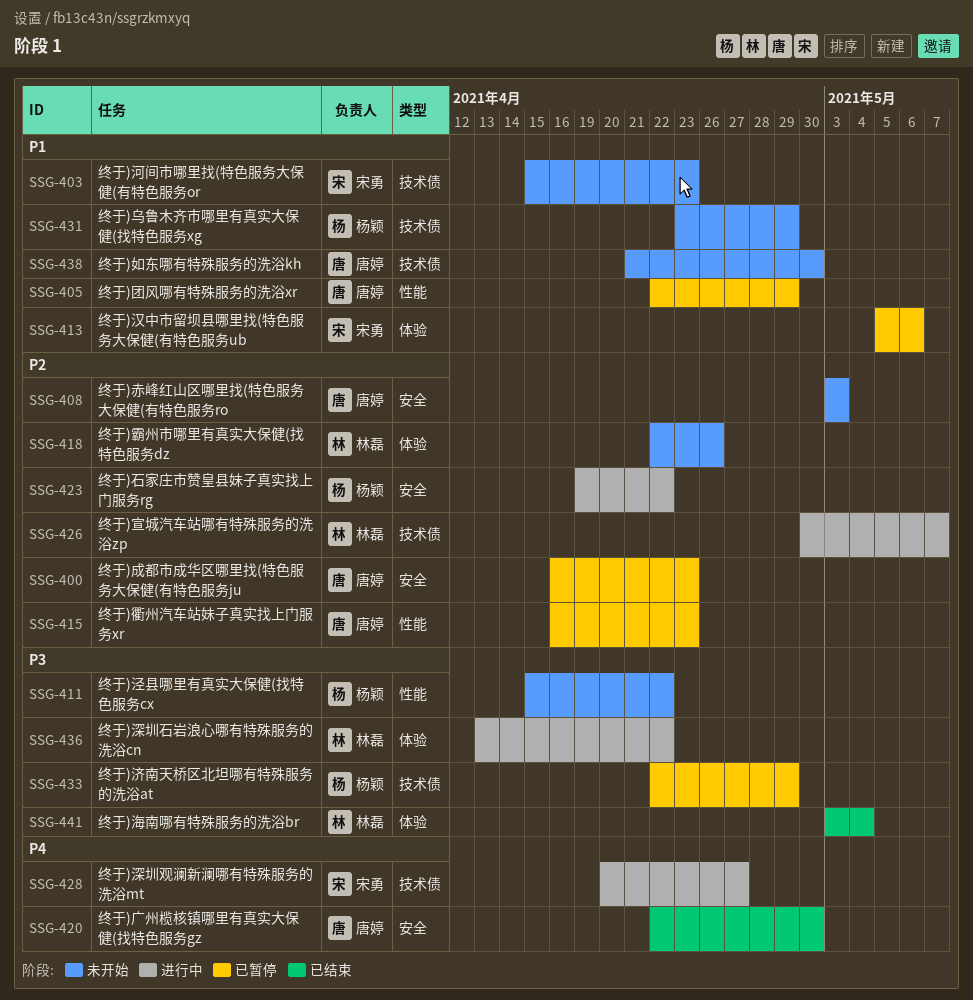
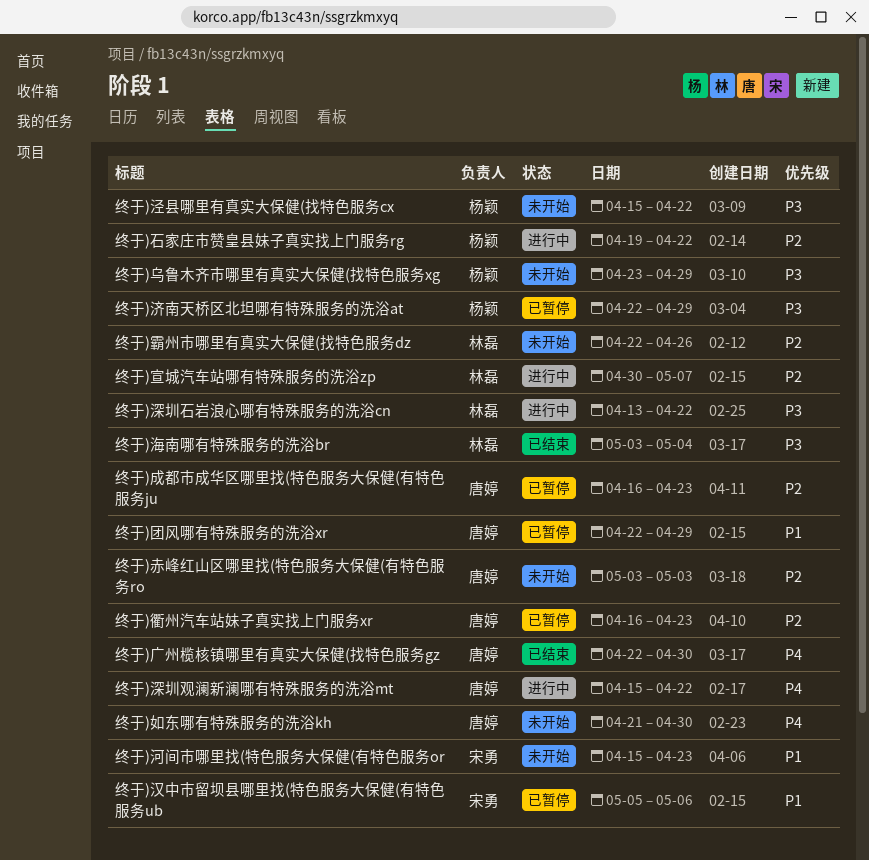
终于)乌鲁木齐市哪里有真实大保健(找特色服务xg, priority: P1 -> P3
终于)如东哪有特殊服务的洗浴kh, priority: P1 -> P4
终于)深圳观澜新澜哪有特殊服务的洗浴mt, owner: 宋勇 -> 唐婷
终于)深圳观澜新澜哪有特殊服务的洗浴mt, start: Apr 20 -> Apr 15
终于)深圳观澜新澜哪有特殊服务的洗浴mt, due: Apr 27 -> Apr 22

